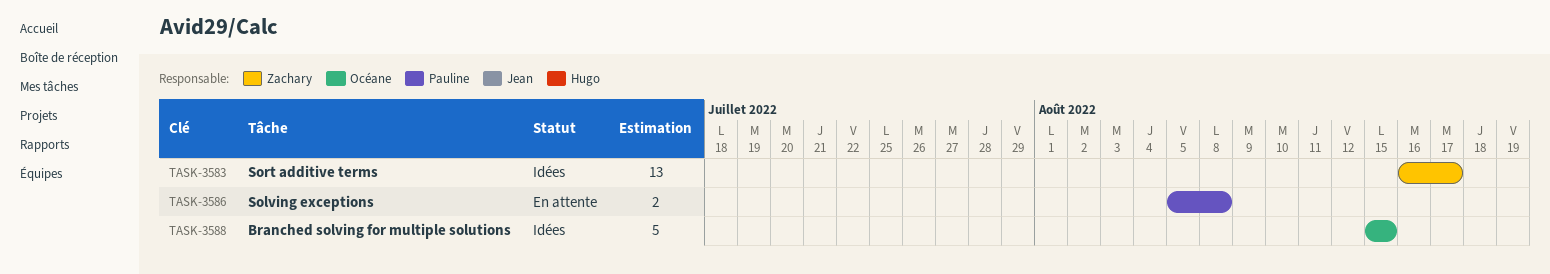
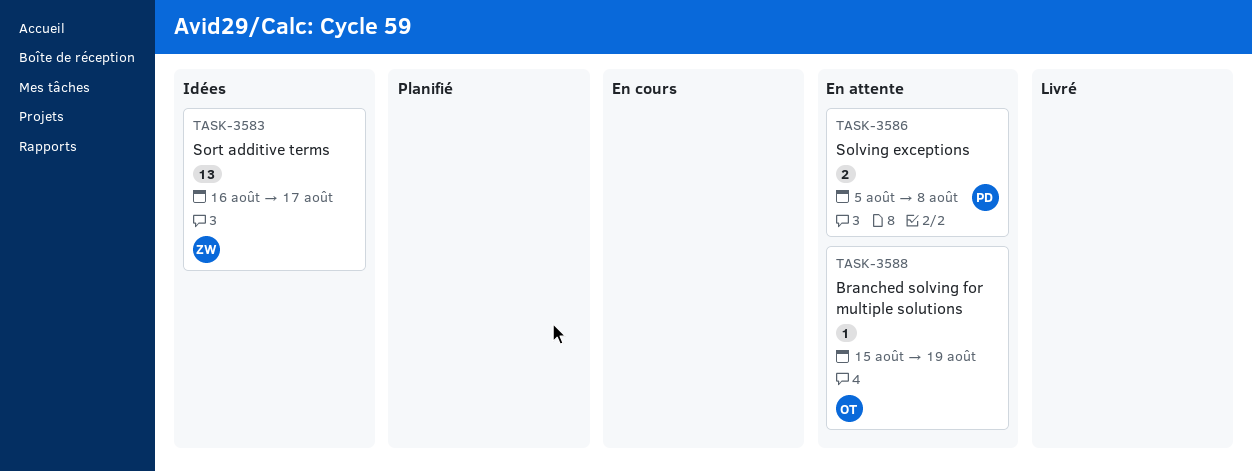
TASK-3588, status: Idées -> En attente
TASK-3588, estimate: 5 -> 1
TASK-3588, due: Aug 15 -> Aug 19

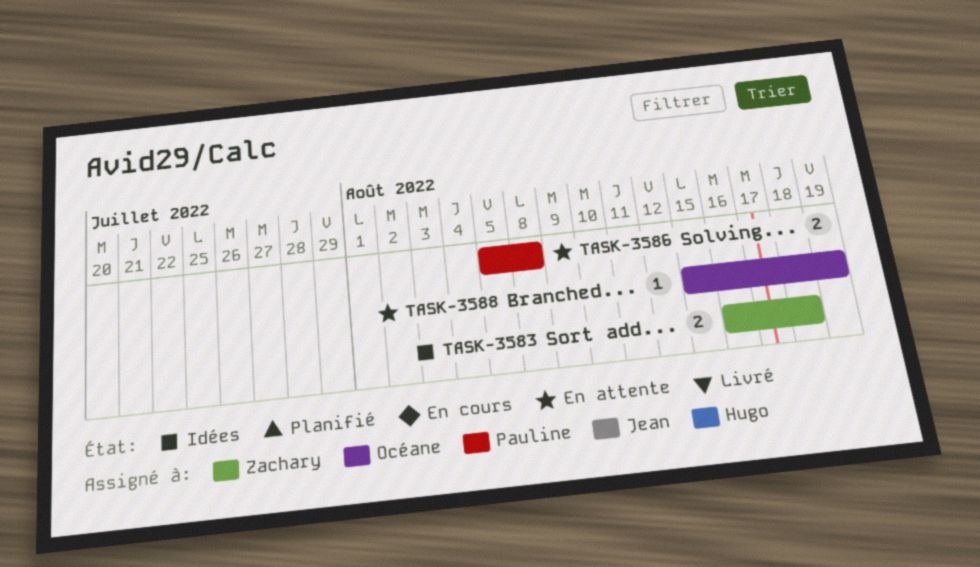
TASK-3583, estimate: 13 -> 2
TASK-3583, due: Aug 17 -> Aug 18

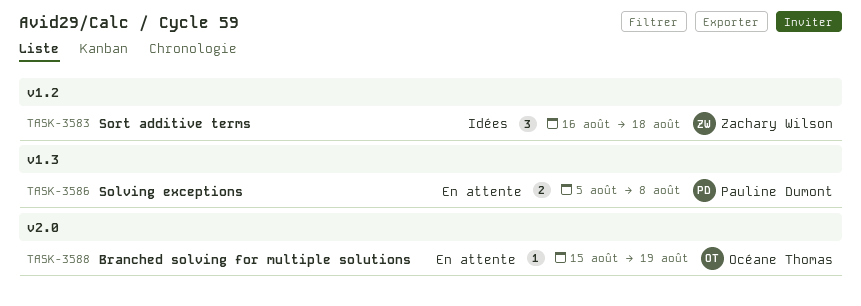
TASK-3583, estimate: 2 -> 3

